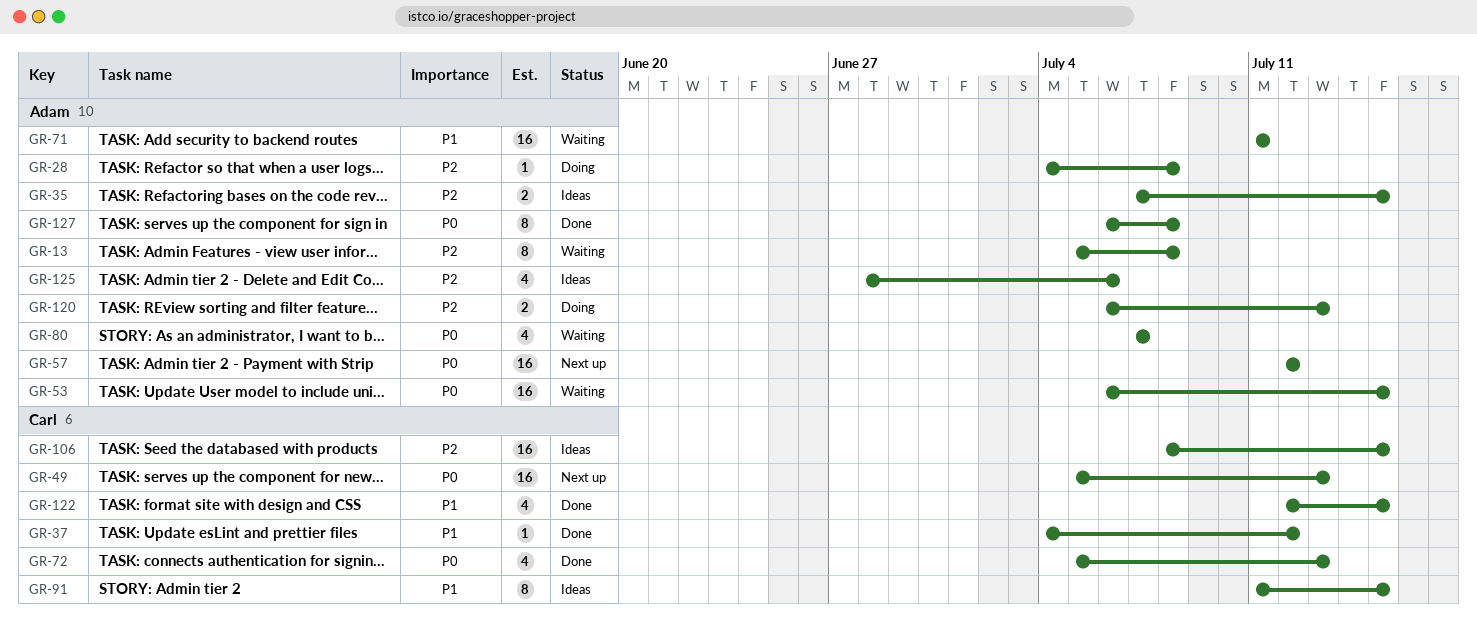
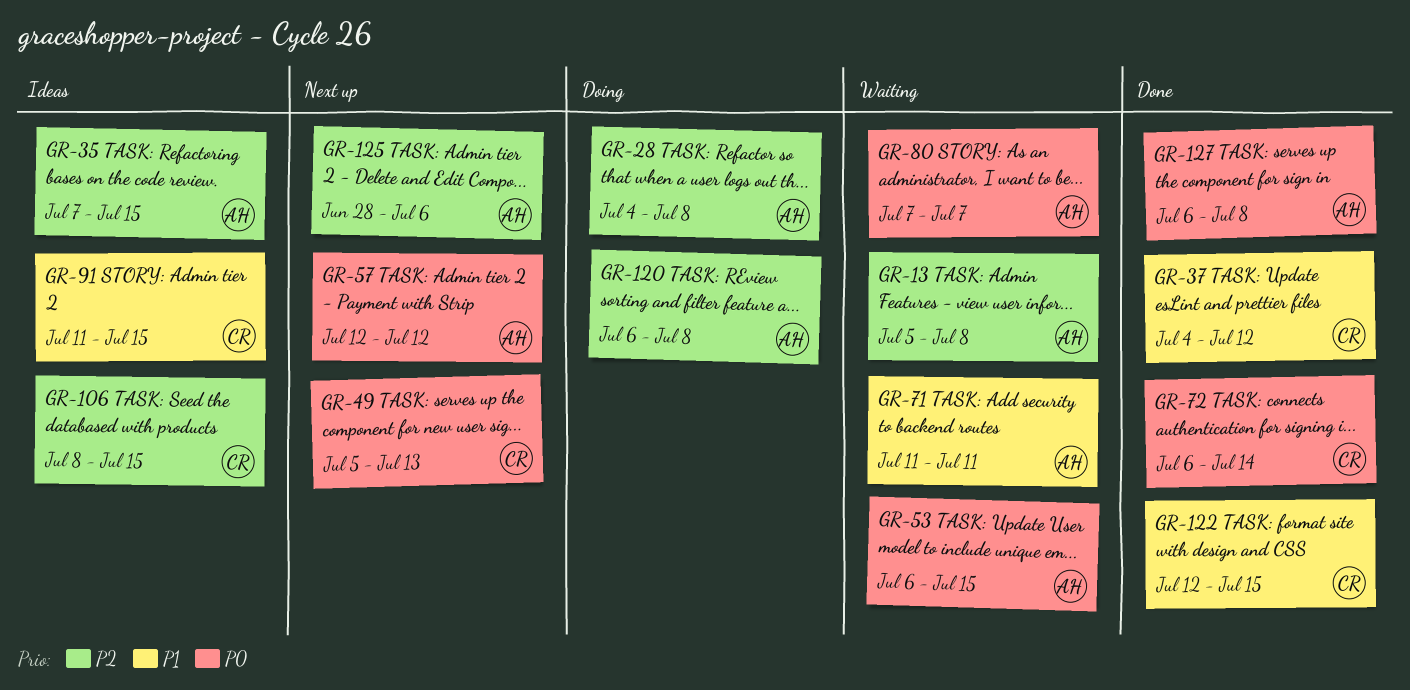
GR-72, start: Jul 5 -> Jul 6
GR-72, due: Jul 13 -> Jul 14
GR-120, due: Jul 13 -> Jul 8
GR-125, status: Ideas -> Next up

